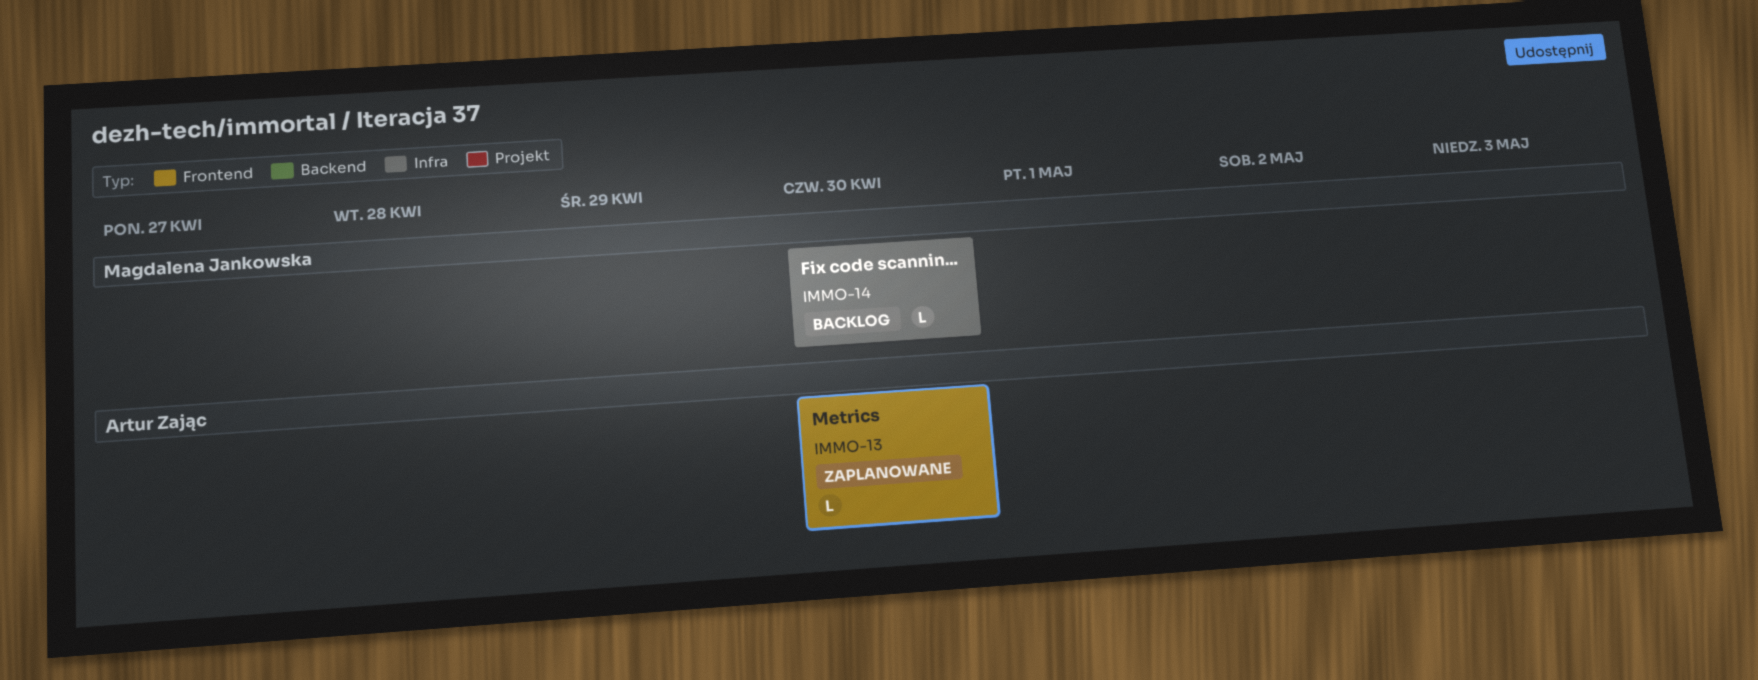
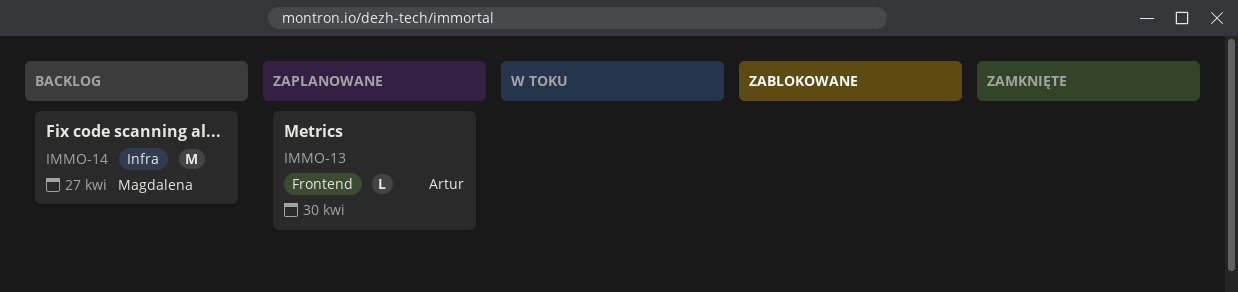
IMMO-14, estimate: L -> M
IMMO-14, due: Apr 30 -> Apr 27

